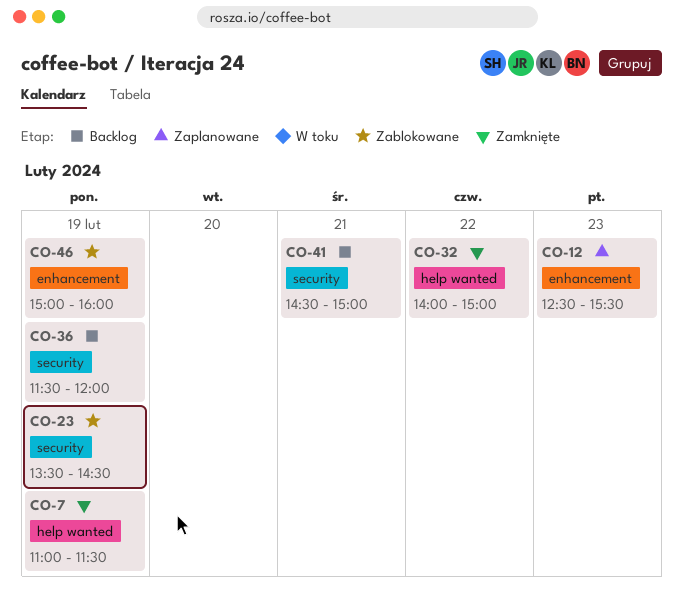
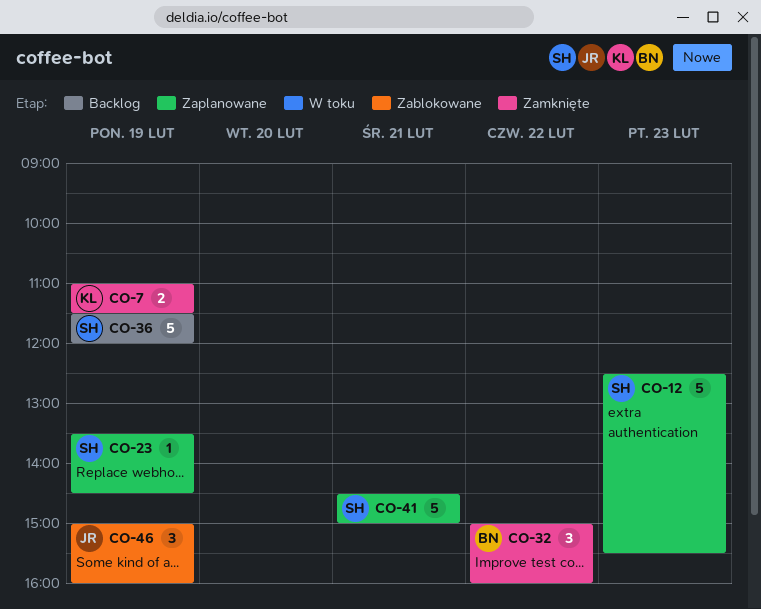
CO-23, status: Zablokowane -> Zaplanowane
CO-32, begins: 14:00 -> 15:00
CO-32, ends: 15:00 -> 16:00
CO-41, status: Backlog -> Zaplanowane

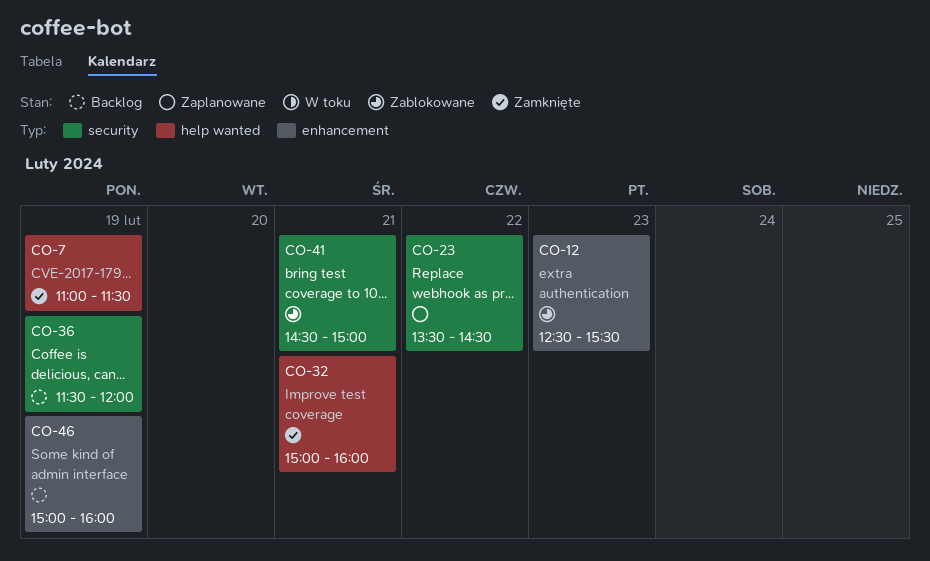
CO-12, status: Zaplanowane -> Zablokowane
CO-23, day: Feb 19 -> Feb 22
CO-32, day: Feb 22 -> Feb 21
CO-41, status: Zaplanowane -> Zablokowane
CO-46, status: Zablokowane -> Backlog

